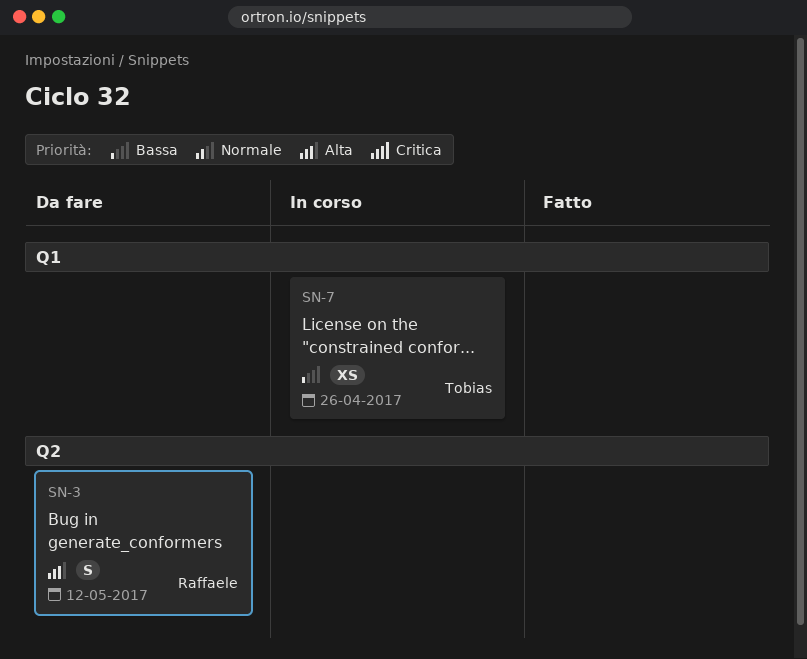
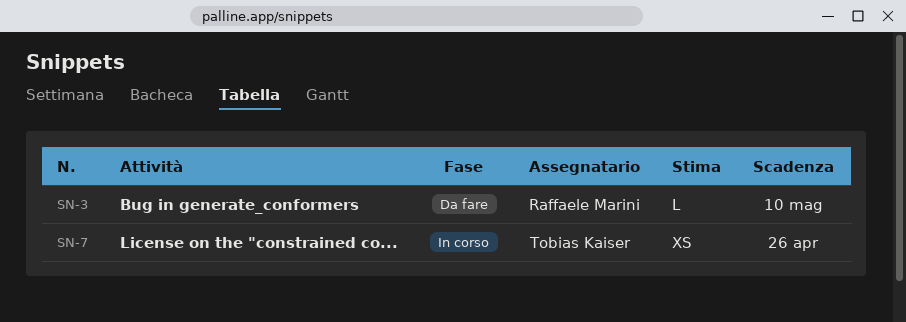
SN-3, estimate: S -> L
SN-3, due: May 12 -> May 10

